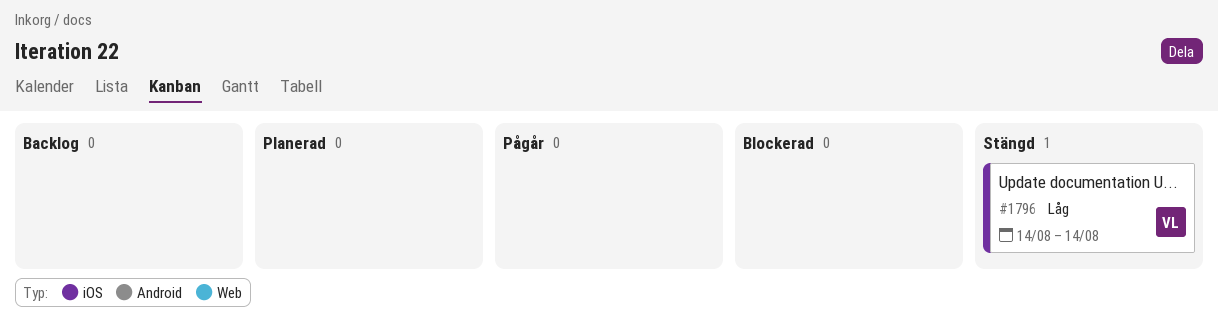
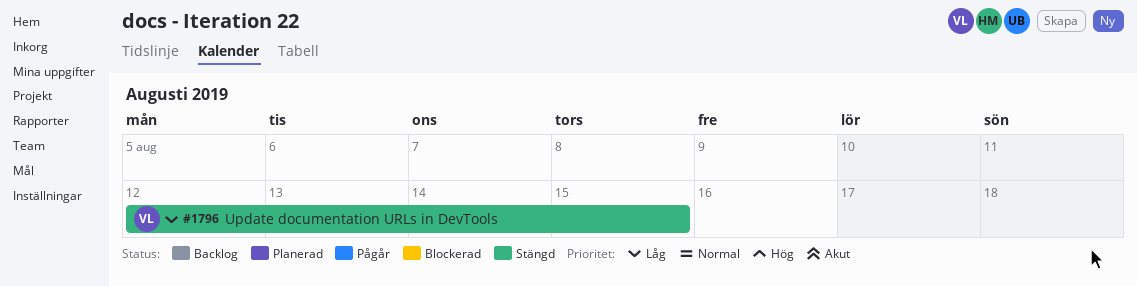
#1796, start: Aug 14 -> Aug 12
#1796, due: Aug 14 -> Aug 15

